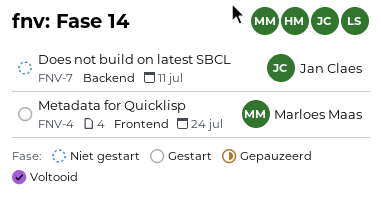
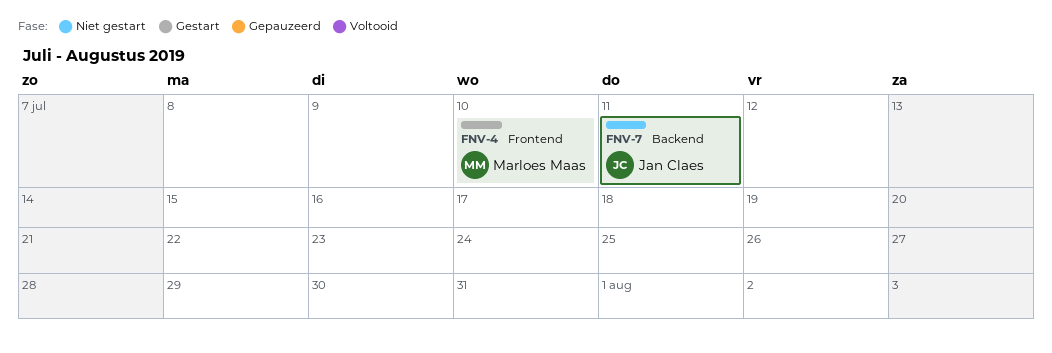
FNV-4, due: Jul 24 -> Jul 10

